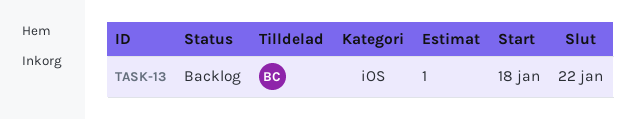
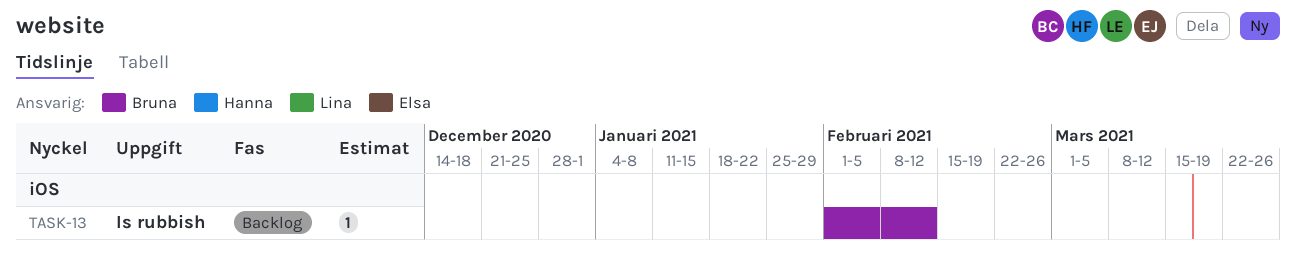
TASK-13, start: Jan 18 -> Feb 1
TASK-13, due: Jan 22 -> Feb 12

